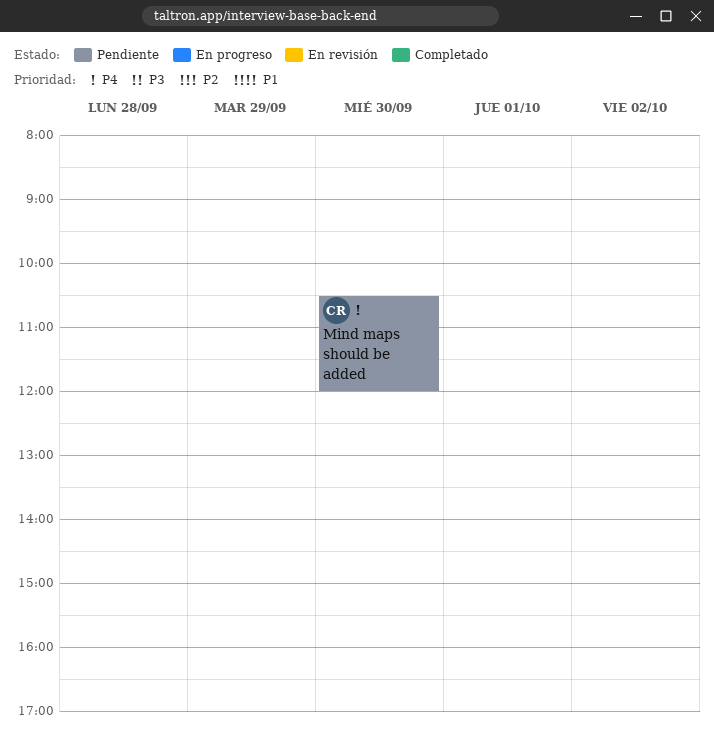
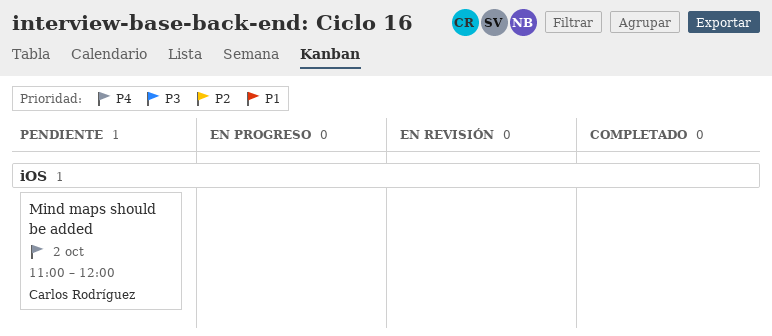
Mind maps should be added, day: Sep 30 -> Oct 2
Mind maps should be added, begins: 10:30 -> 11:00

